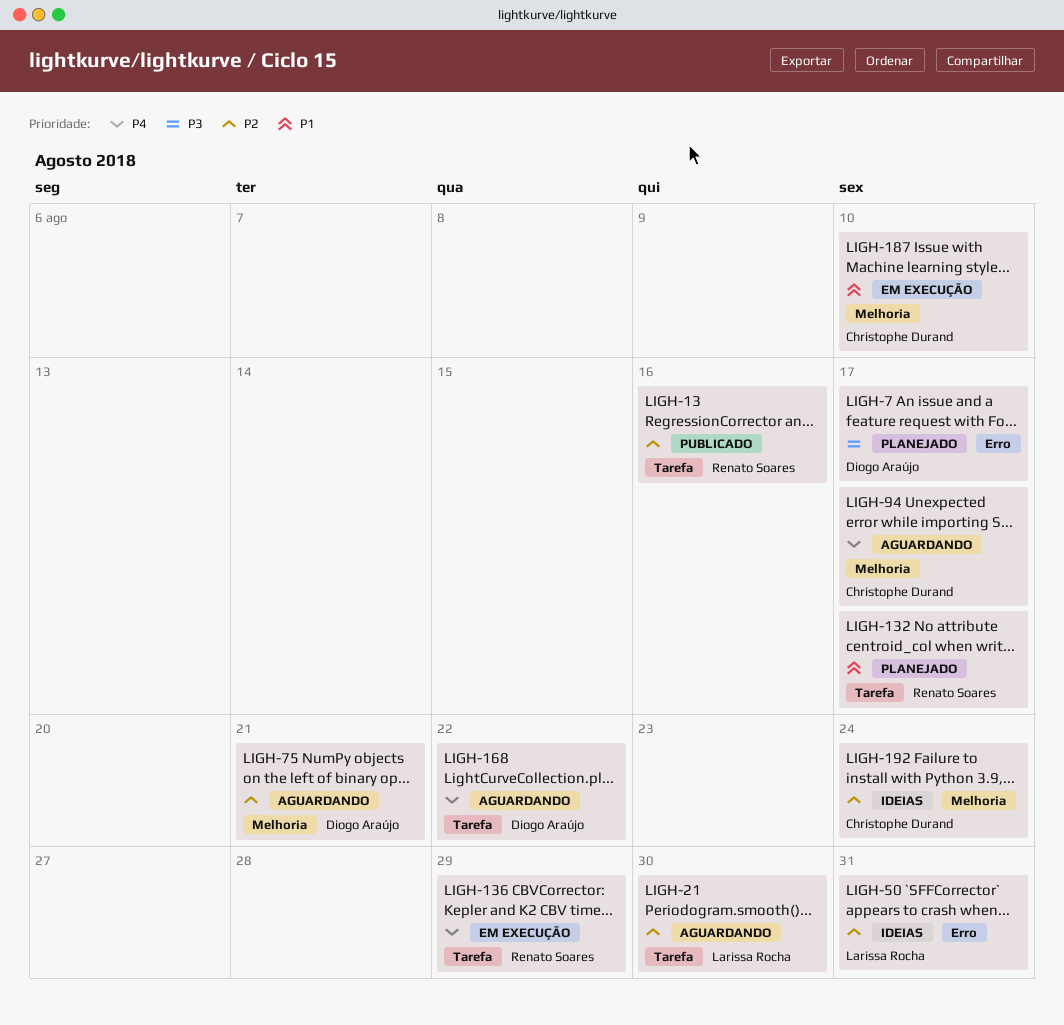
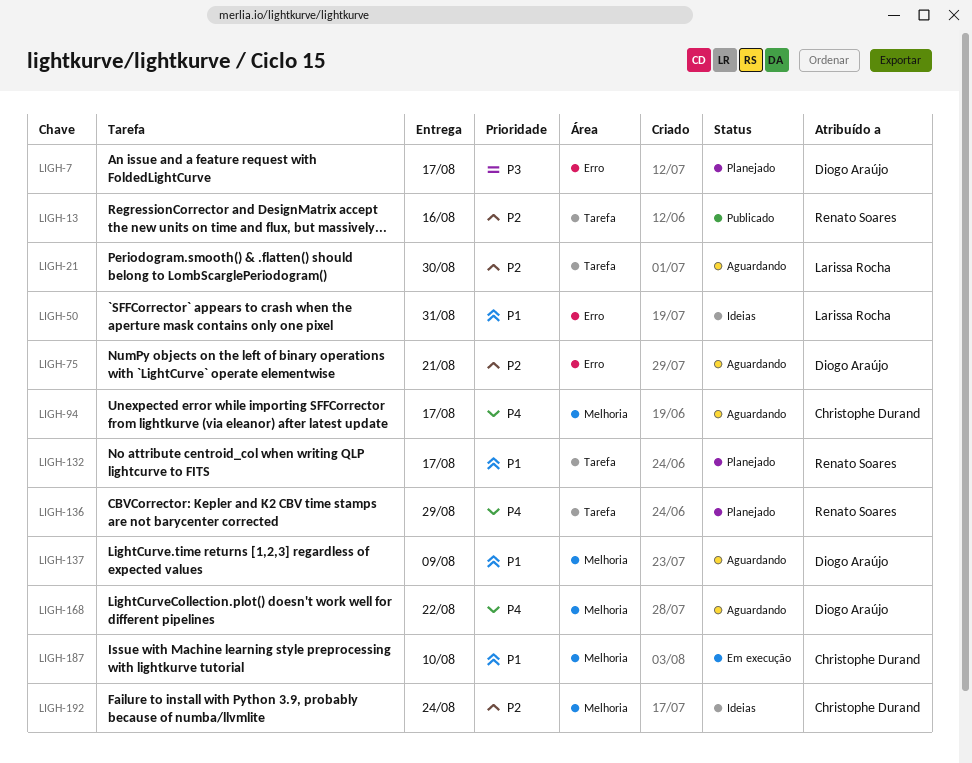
LIGH-50, priority: P2 -> P1
LIGH-75, label: Melhoria -> Erro
LIGH-136, status: Em execução -> Planejado
LIGH-137: none -> present
LIGH-168, label: Tarefa -> Melhoria

